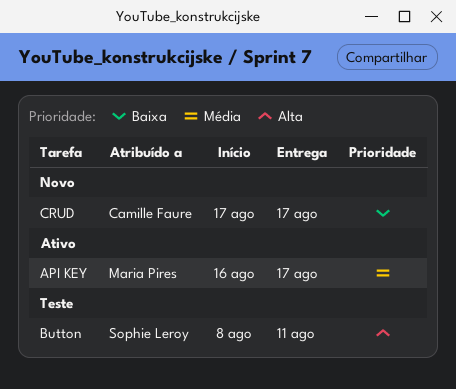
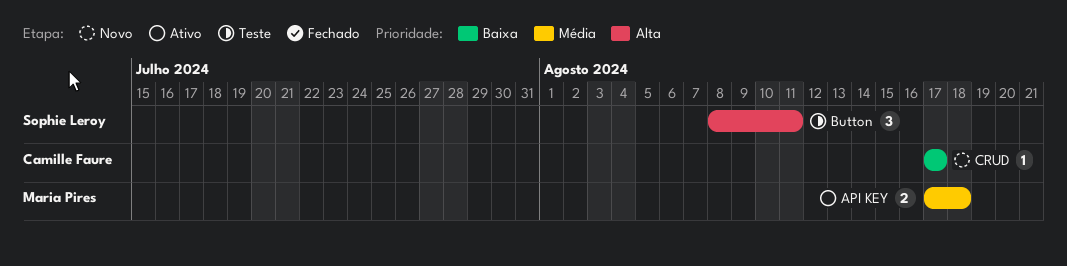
API KEY, start: Aug 16 -> Aug 17
API KEY, due: Aug 17 -> Aug 18

